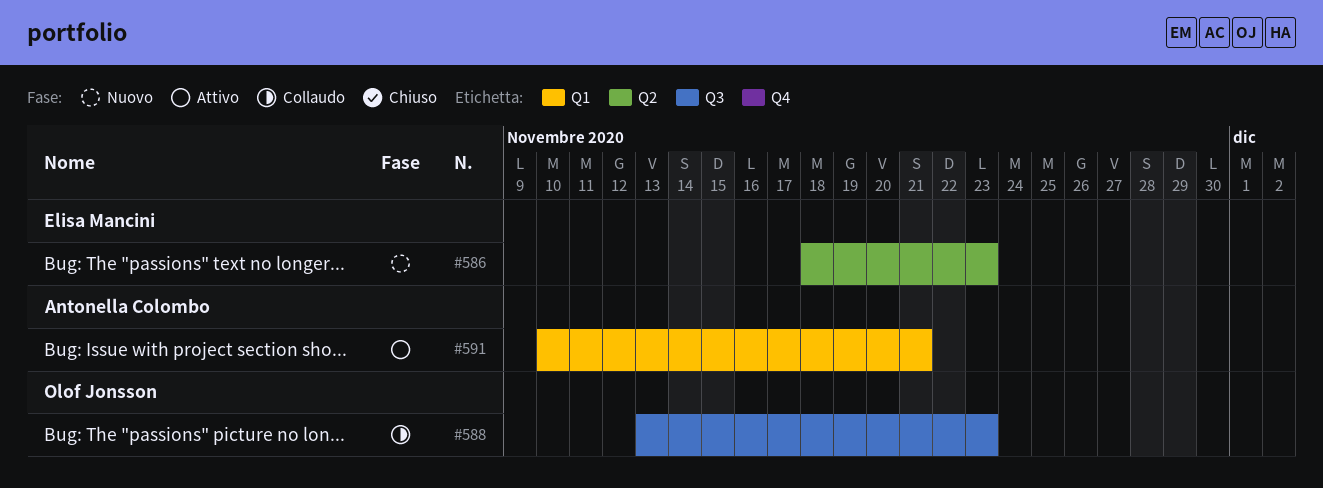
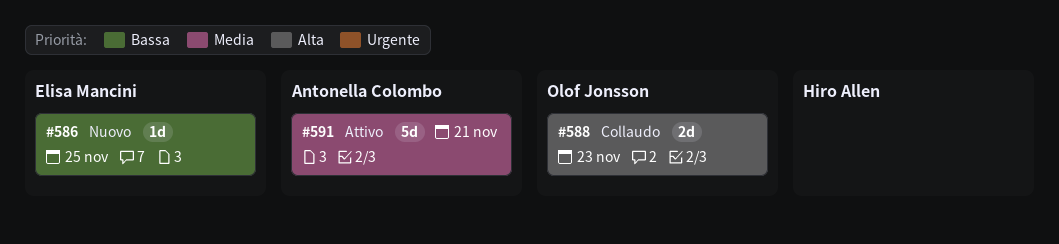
#586, due: Nov 23 -> Nov 25

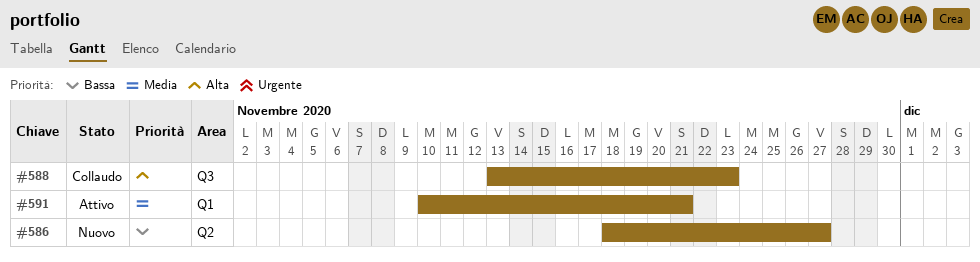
#586, due: Nov 25 -> Nov 27

